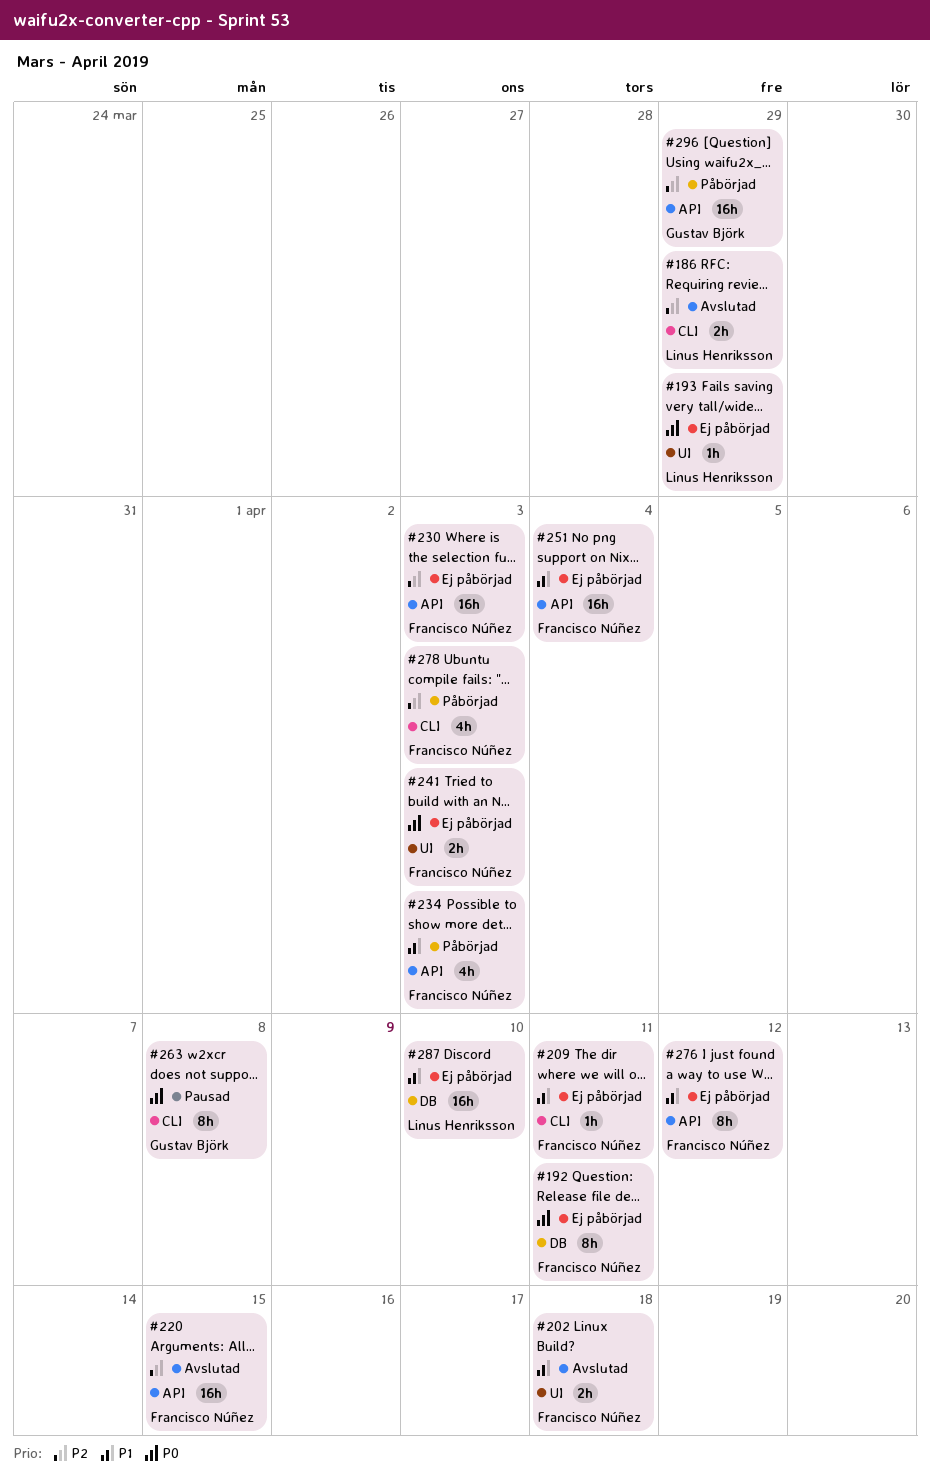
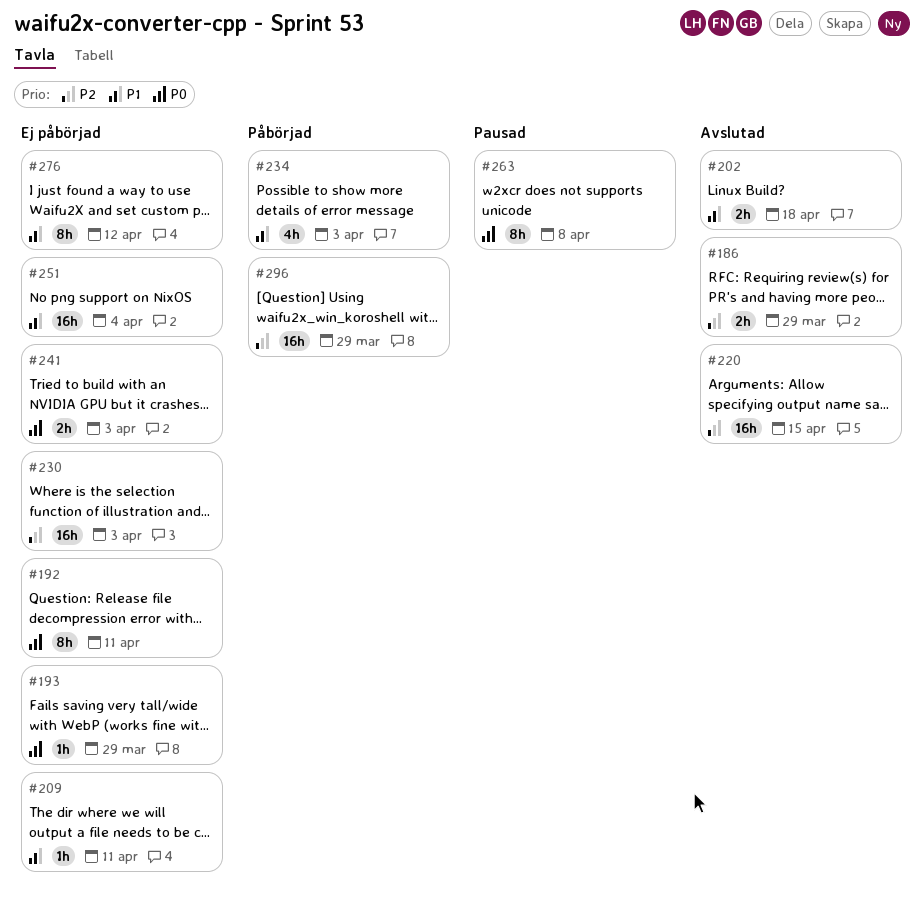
#278: present -> none
#287: present -> none

